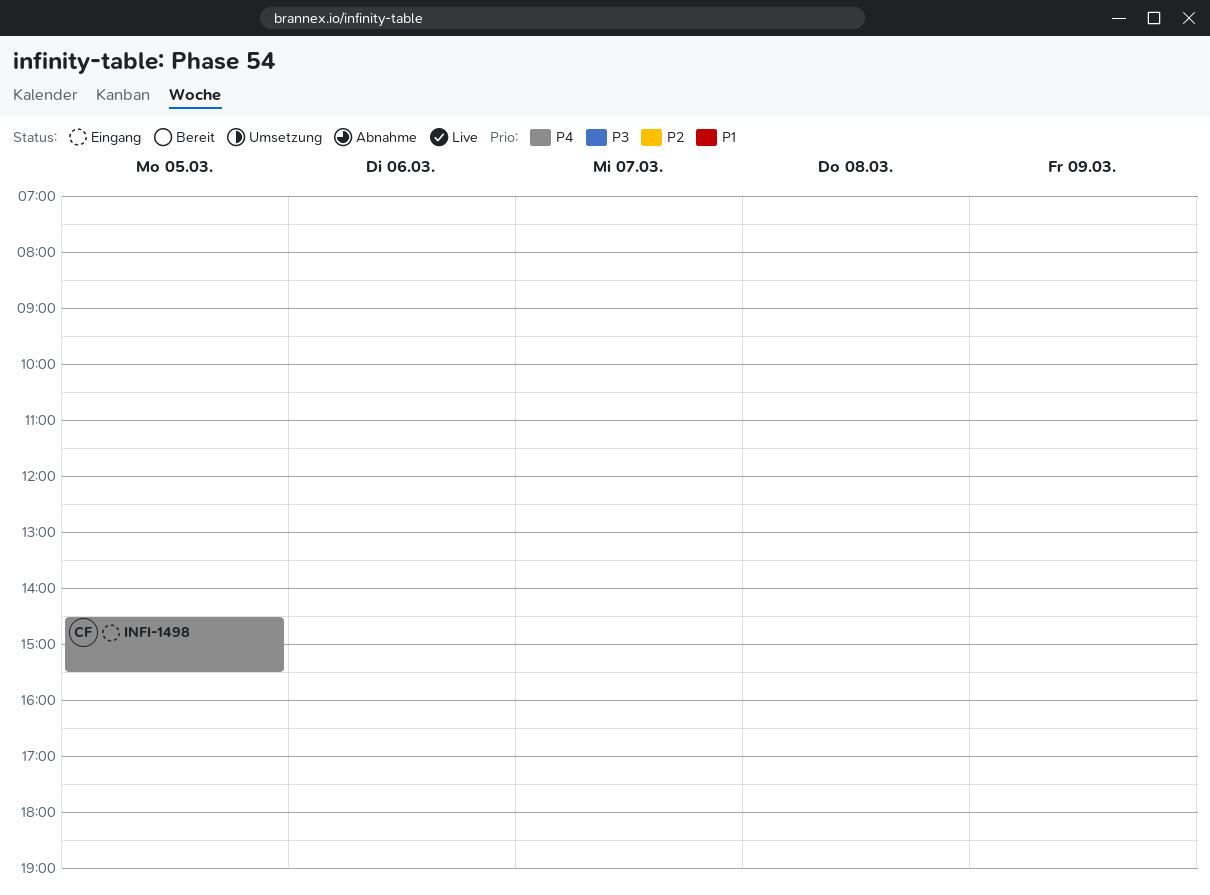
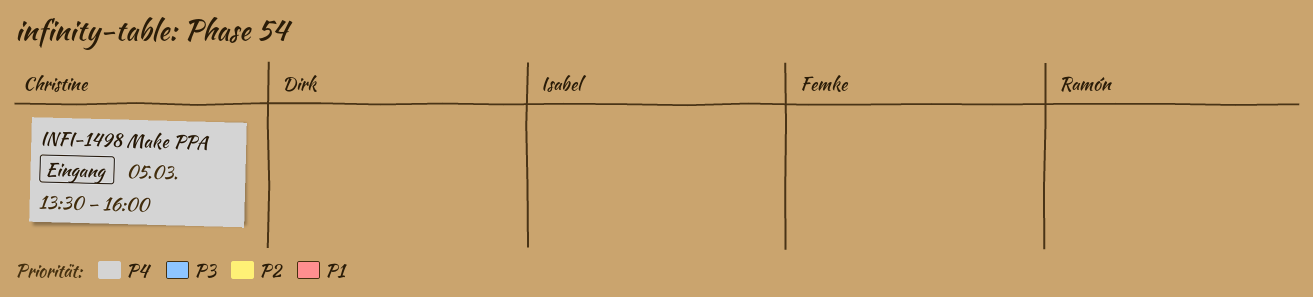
INFI-1498, begins: 14:30 -> 13:30
INFI-1498, ends: 15:30 -> 16:00

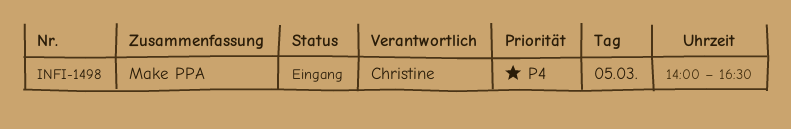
INFI-1498, begins: 13:30 -> 14:00
INFI-1498, ends: 16:00 -> 16:30

